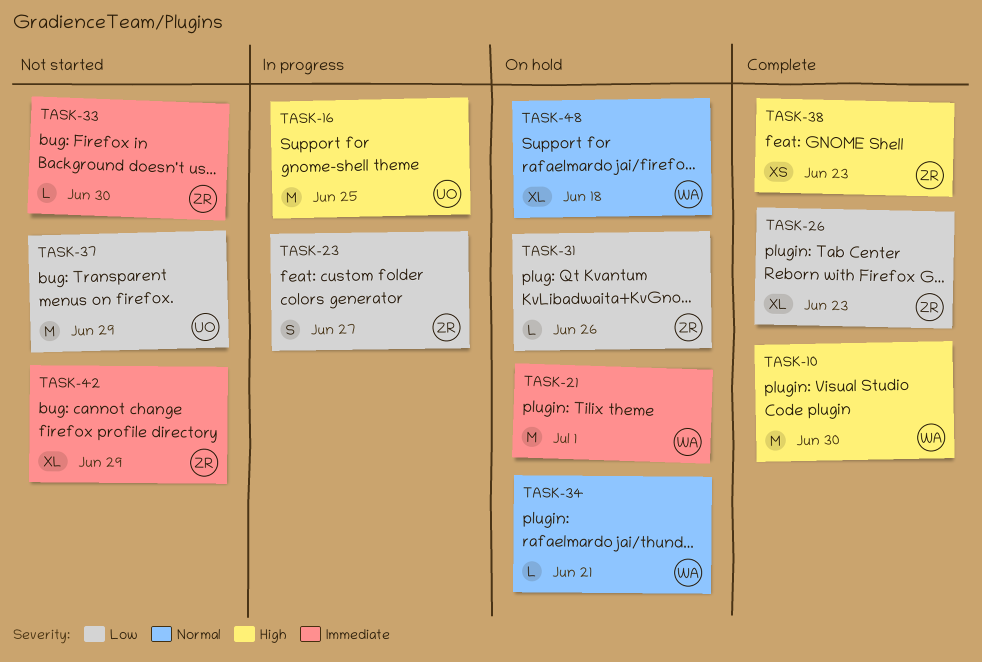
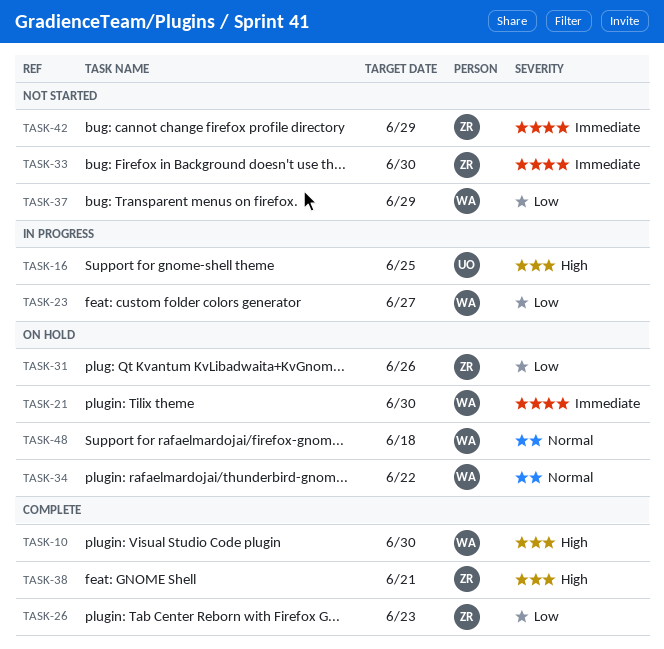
TASK-21, due: Jul 1 -> Jun 30
TASK-23, owner: ZR -> WA
TASK-34, due: Jun 21 -> Jun 22
TASK-37, owner: UO -> WA
TASK-38, due: Jun 23 -> Jun 21

